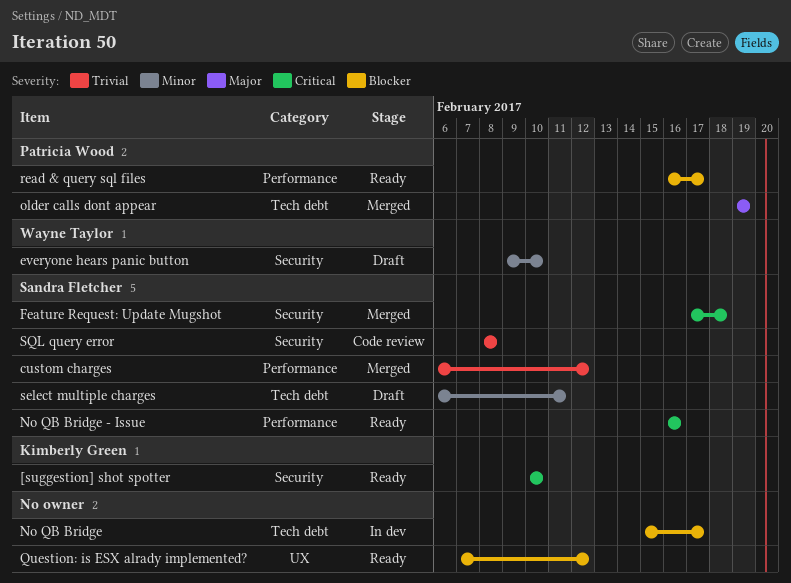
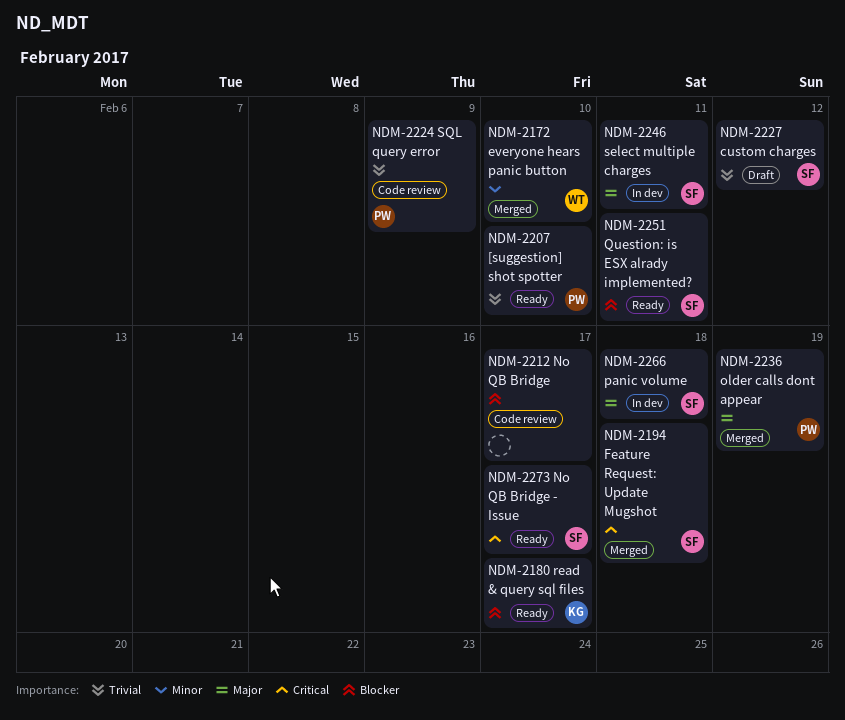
[suggestion] shot spotter, owner: Kimberly Green -> Patricia Wood
[suggestion] shot spotter, priority: Critical -> Trivial
custom charges, status: Merged -> Draft
everyone hears panic button, status: Draft -> Merged
No QB Bridge, status: In dev -> Code review
No QB Bridge - Issue, due: Feb 16 -> Feb 17
panic volume: none -> present
Question: is ESX alrady implemented?, owner: none -> Sandra Fletcher
Question: is ESX alrady implemented?, due: Feb 12 -> Feb 11
read & query sql files, owner: Patricia Wood -> Kimberly Green
select multiple charges, status: Draft -> In dev
select multiple charges, priority: Minor -> Major
SQL query error, owner: Sandra Fletcher -> Patricia Wood
SQL query error, due: Feb 8 -> Feb 9

